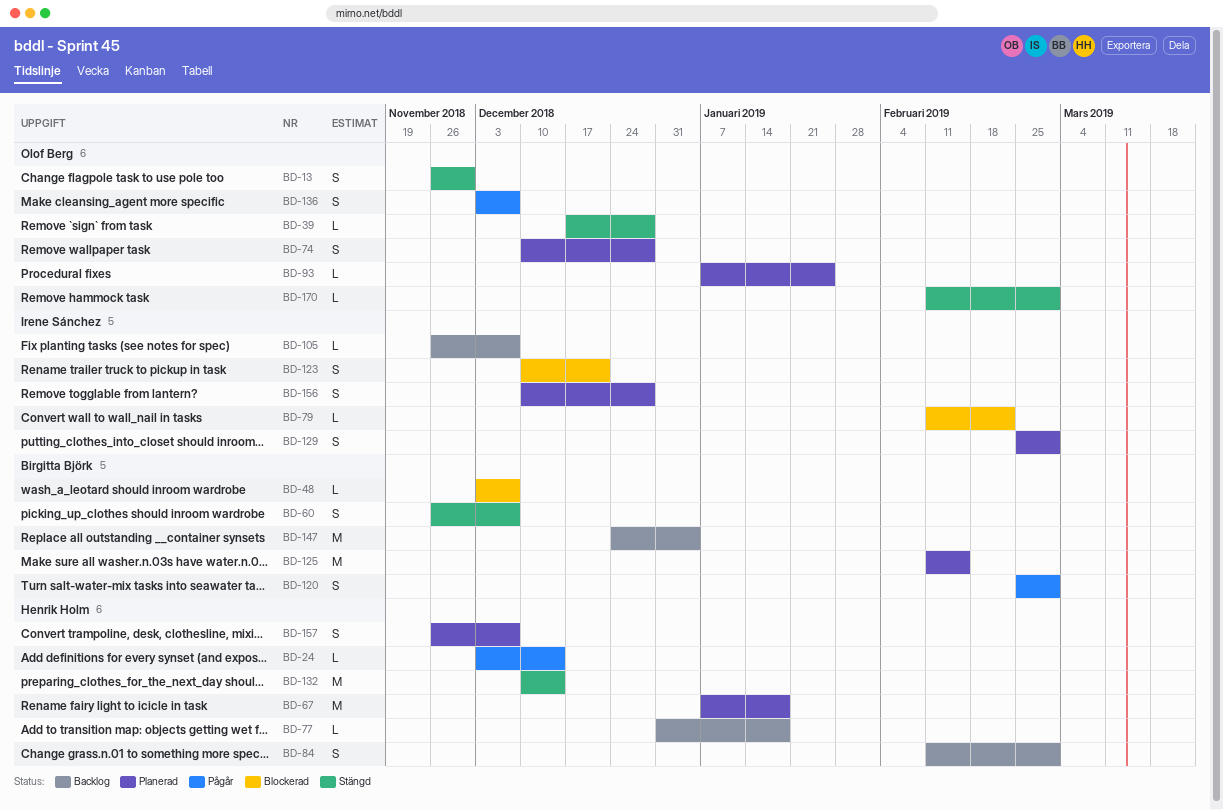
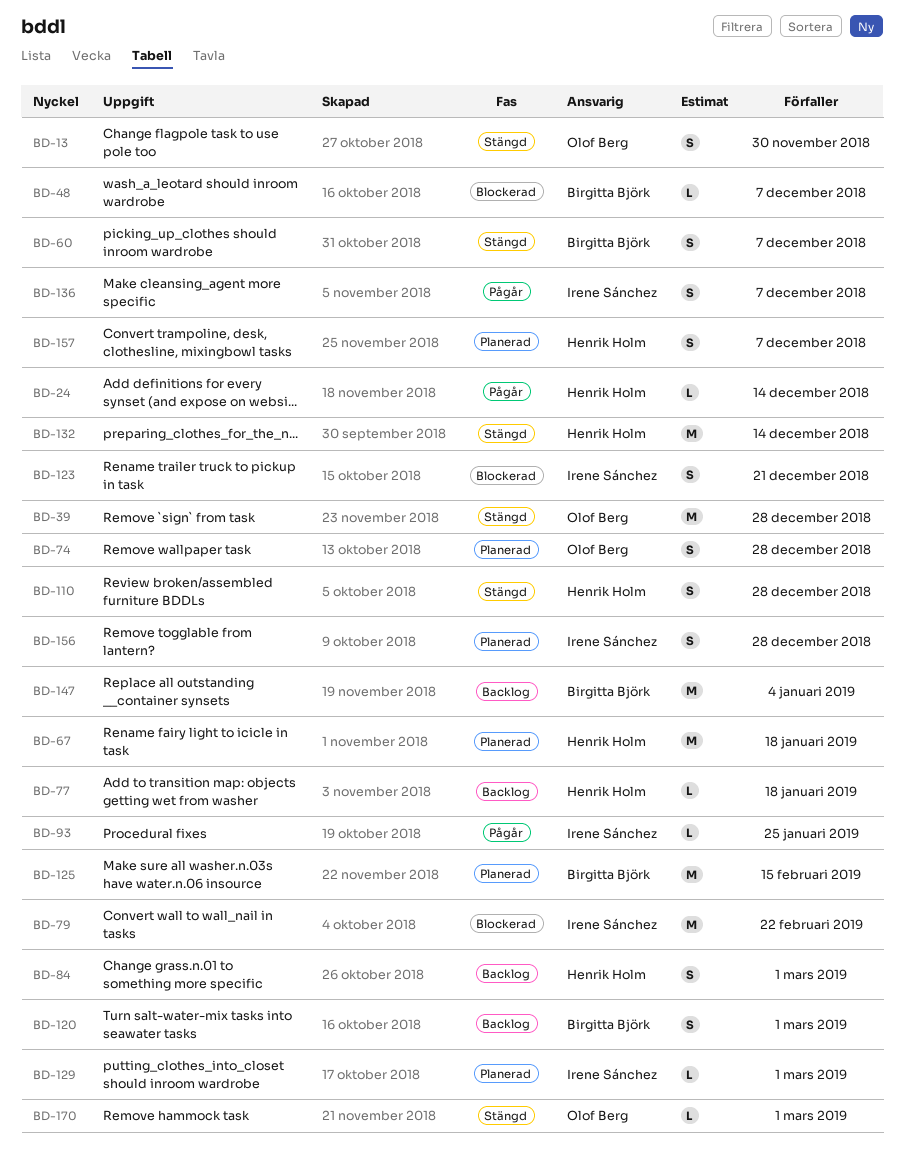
BD-39, estimate: L -> M
BD-79, estimate: L -> M
BD-93, status: Planerad -> Pågår
BD-93, owner: Olof Berg -> Irene Sánchez
BD-105: present -> none
BD-110: none -> present
BD-120, status: Pågår -> Backlog
BD-129, estimate: S -> L
BD-136, owner: Olof Berg -> Irene Sánchez

